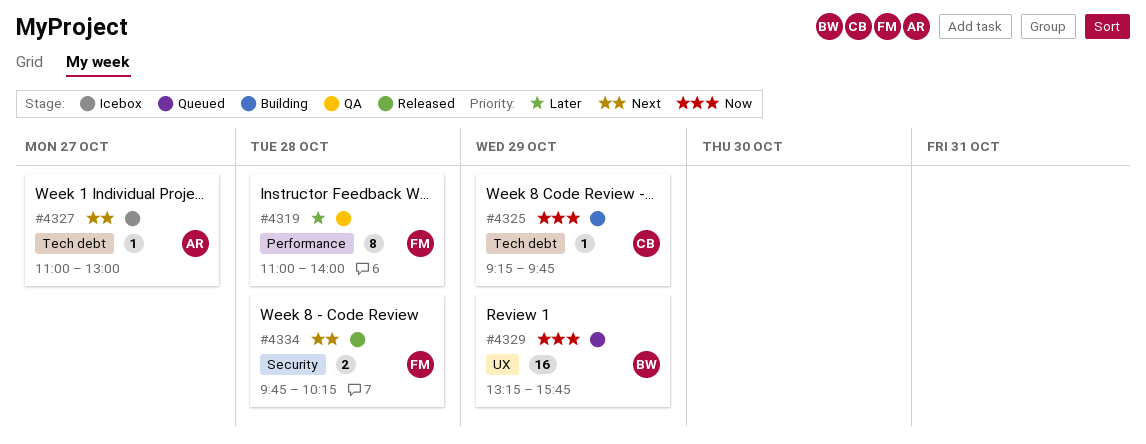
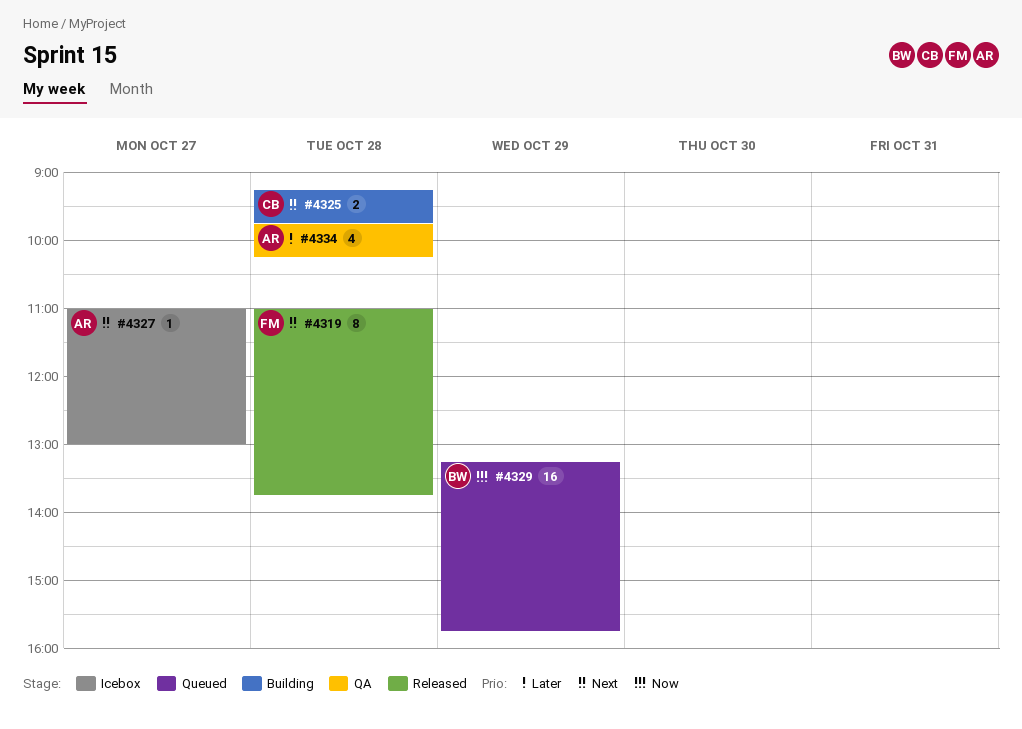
#4319, status: QA -> Released
#4319, priority: Later -> Next
#4319, ends: 14:00 -> 13:45
#4325, priority: Now -> Next
#4325, estimate: 1 -> 2
#4325, day: Oct 29 -> Oct 28
#4334, status: Released -> QA
#4334, owner: FM -> AR
#4334, priority: Next -> Later
#4334, estimate: 2 -> 4

